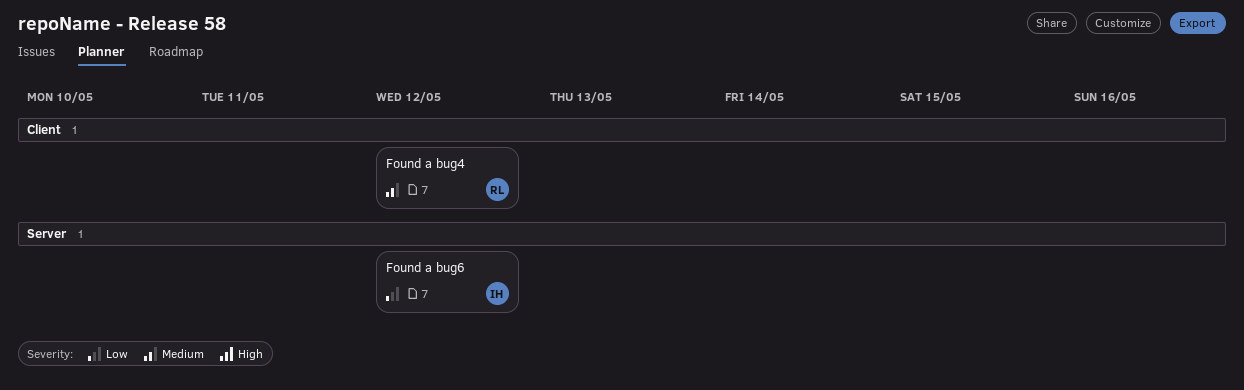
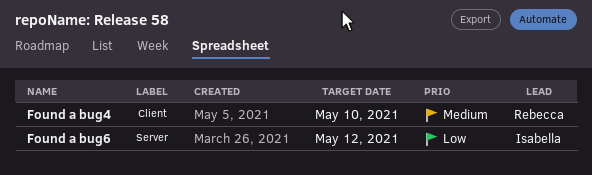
Found a bug4, due: May 12 -> May 10

